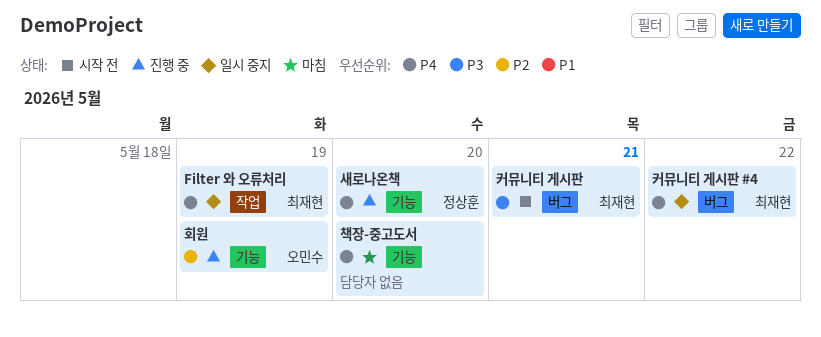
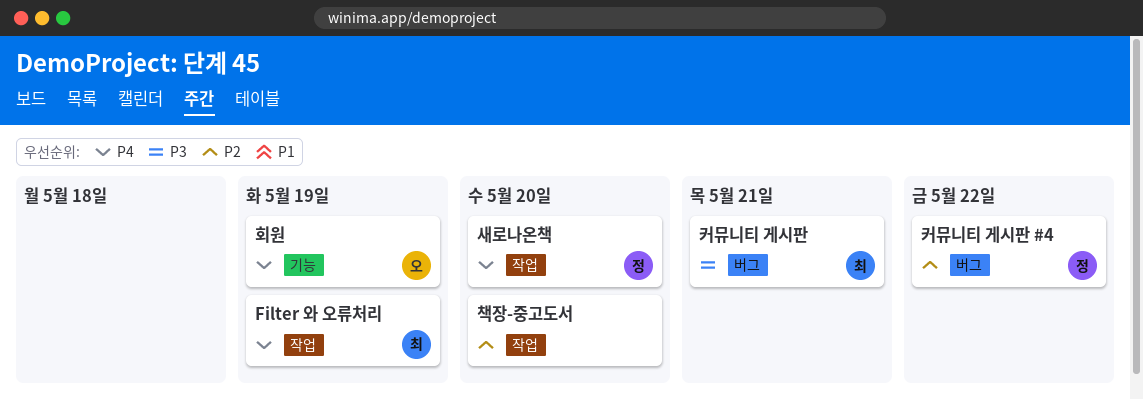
새로나온책, label: 기능 -> 작업
책장-중고도서, priority: P4 -> P2
책장-중고도서, label: 기능 -> 작업
커뮤니티 게시판 #4, owner: 최재현 -> 정상훈
커뮤니티 게시판 #4, priority: P4 -> P2
회원, priority: P2 -> P4

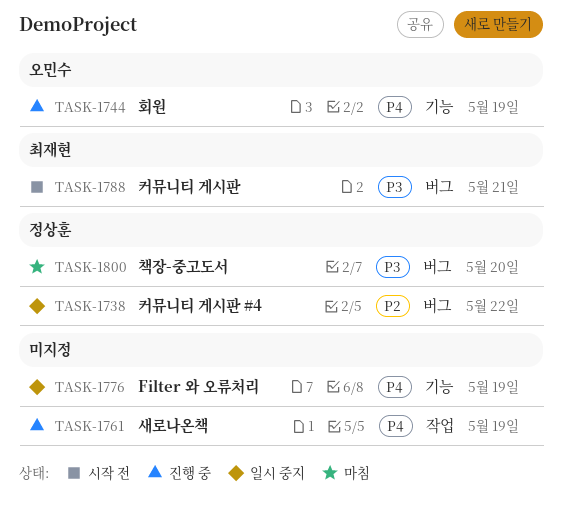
Filter 와 오류처리, owner: 최재현 -> none
Filter 와 오류처리, label: 작업 -> 기능
새로나온책, owner: 정상훈 -> none
새로나온책, due: May 20 -> May 19
책장-중고도서, owner: none -> 정상훈
책장-중고도서, priority: P2 -> P3
책장-중고도서, label: 작업 -> 버그

